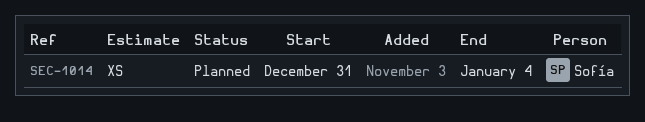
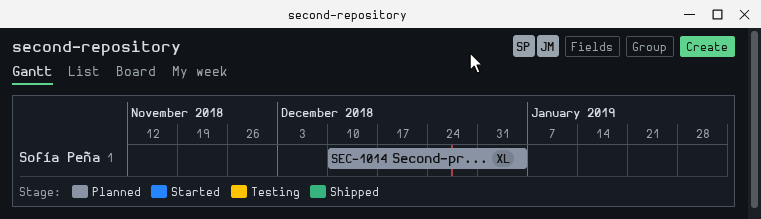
SEC-1014, estimate: XS -> XL
SEC-1014, start: Dec 31 -> Dec 10

